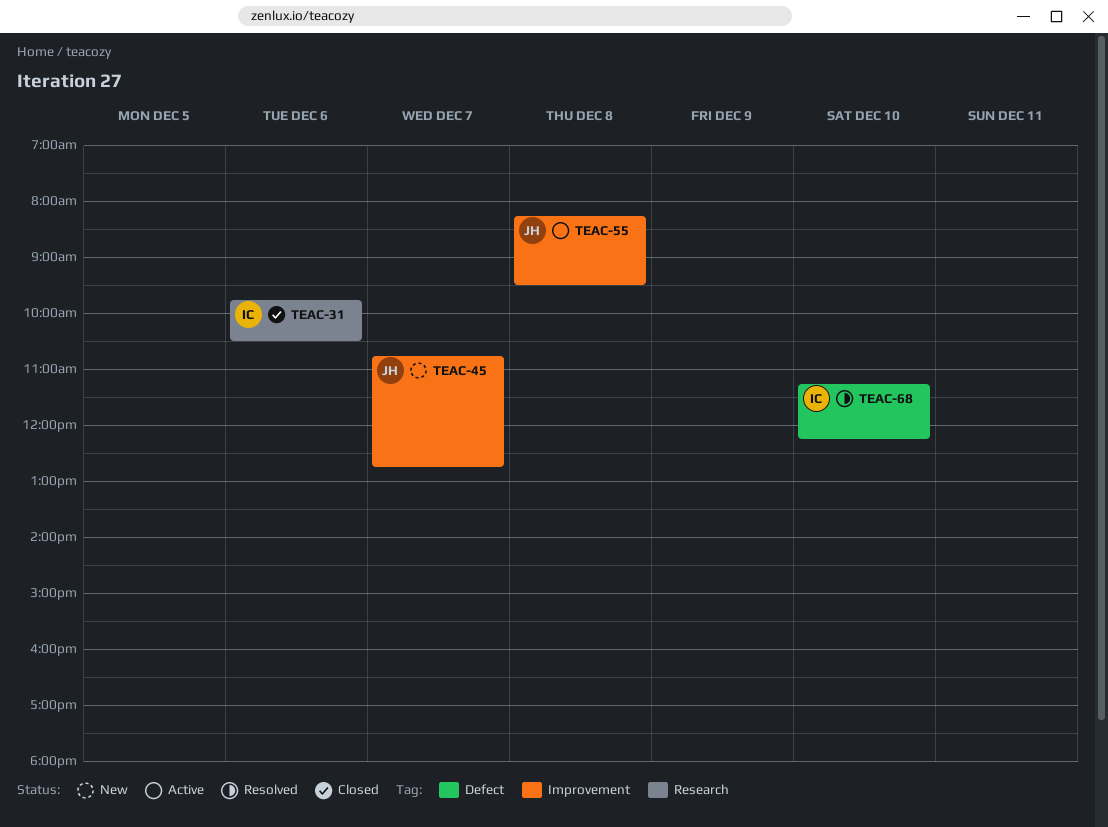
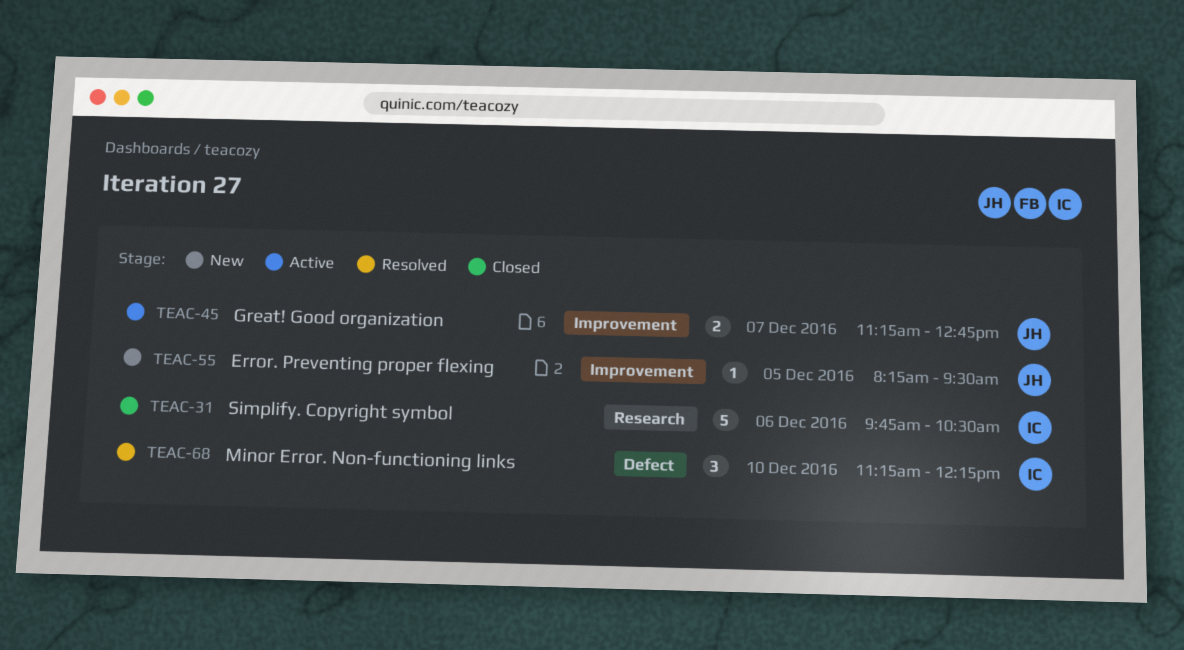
TEAC-45, status: New -> Active
TEAC-45, begins: 10:45 -> 11:15
TEAC-55, status: Active -> New
TEAC-55, day: Dec 8 -> Dec 5

